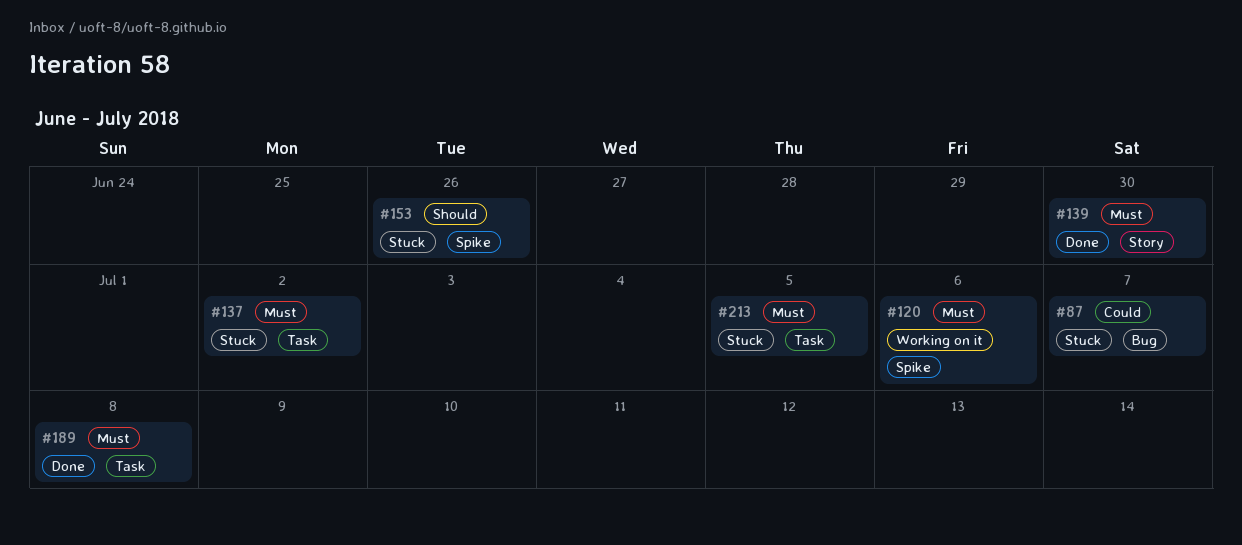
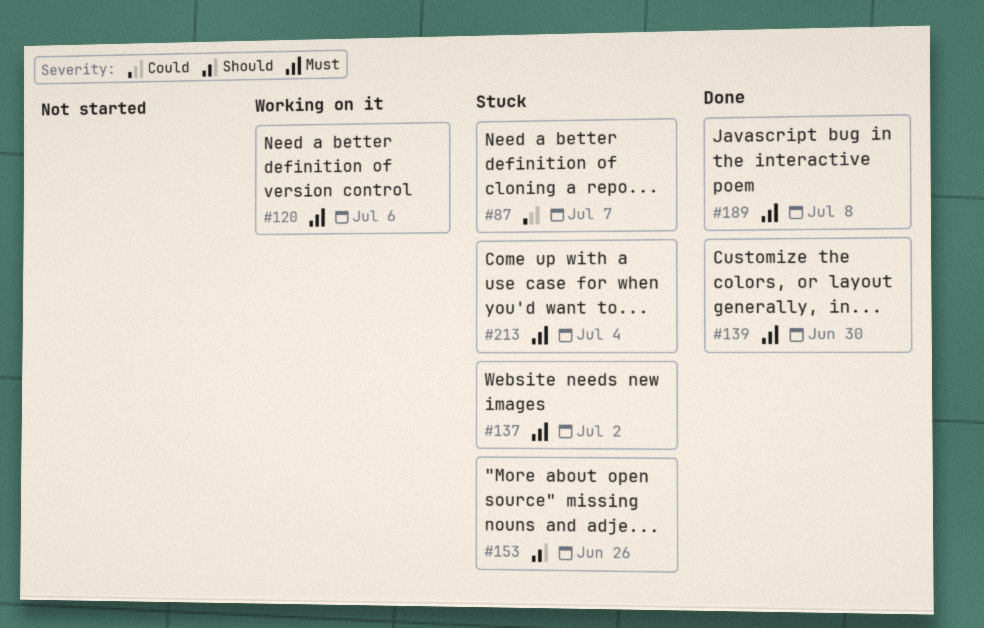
#213, due: Jul 5 -> Jul 4

